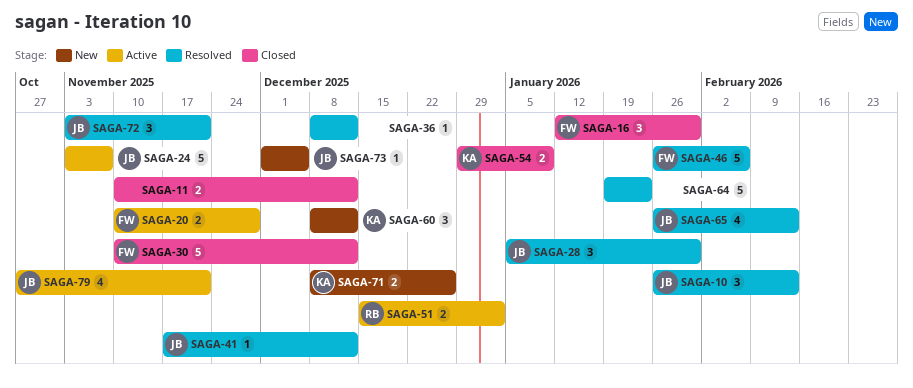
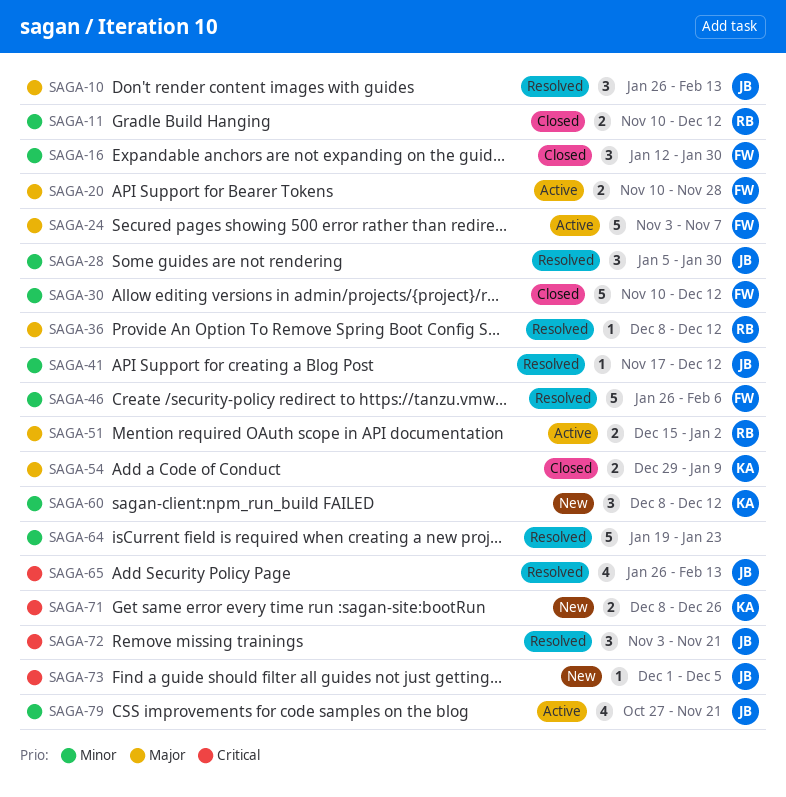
SAGA-11, owner: none -> RB
SAGA-24, owner: JB -> FW
SAGA-36, owner: none -> RB

